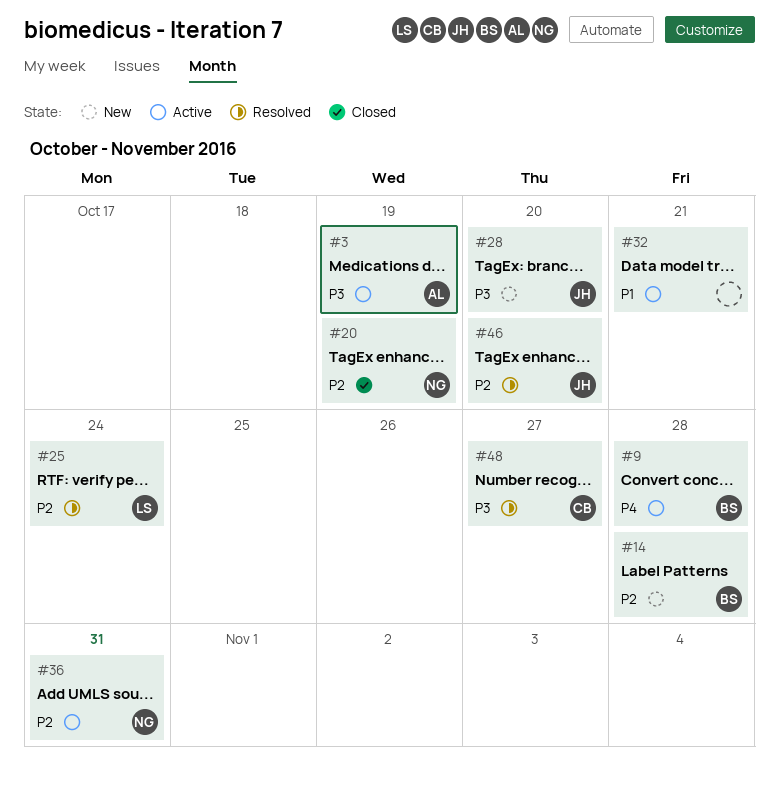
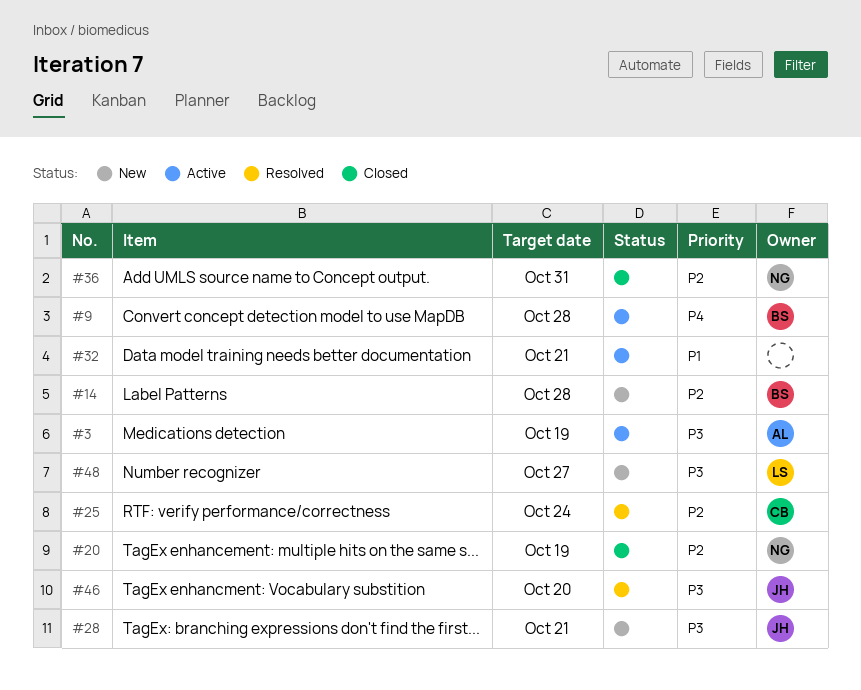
#25, owner: LS -> CB
#28, due: Oct 20 -> Oct 21
#36, status: Active -> Closed
#46, priority: P2 -> P3
#48, status: Resolved -> New
#48, owner: CB -> LS

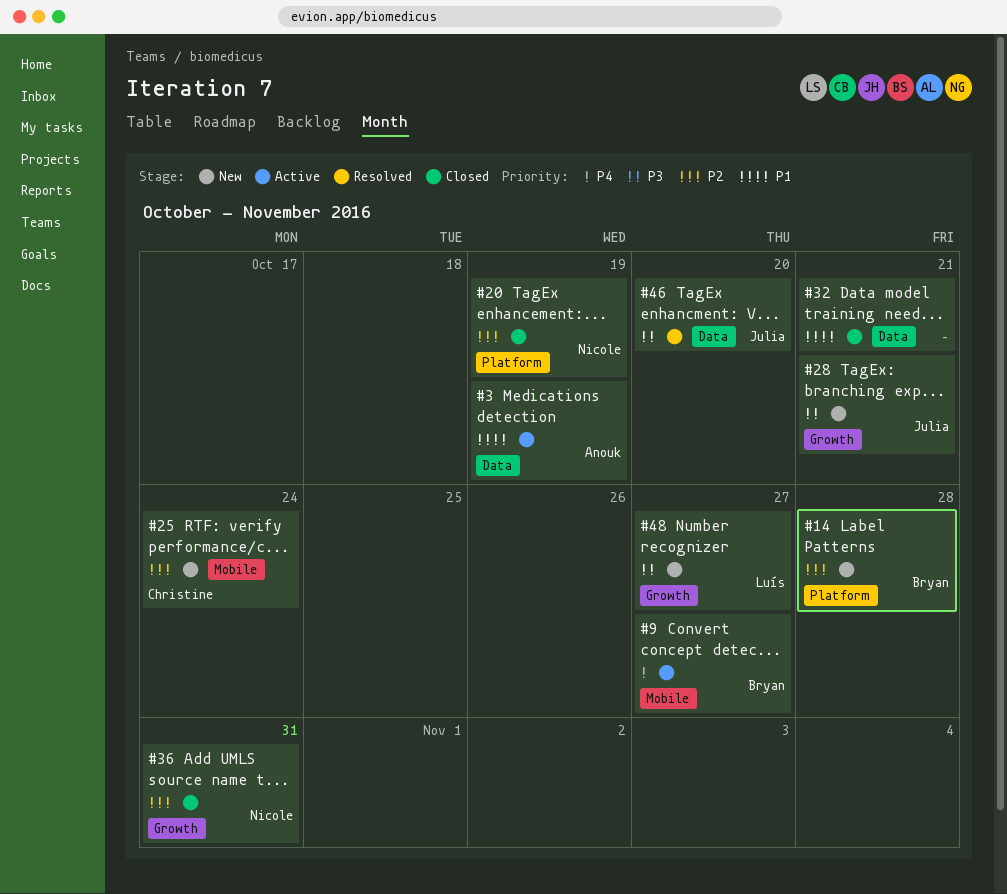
#3, priority: P3 -> P1
#9, due: Oct 28 -> Oct 27
#25, status: Resolved -> New
#32, status: Active -> Closed

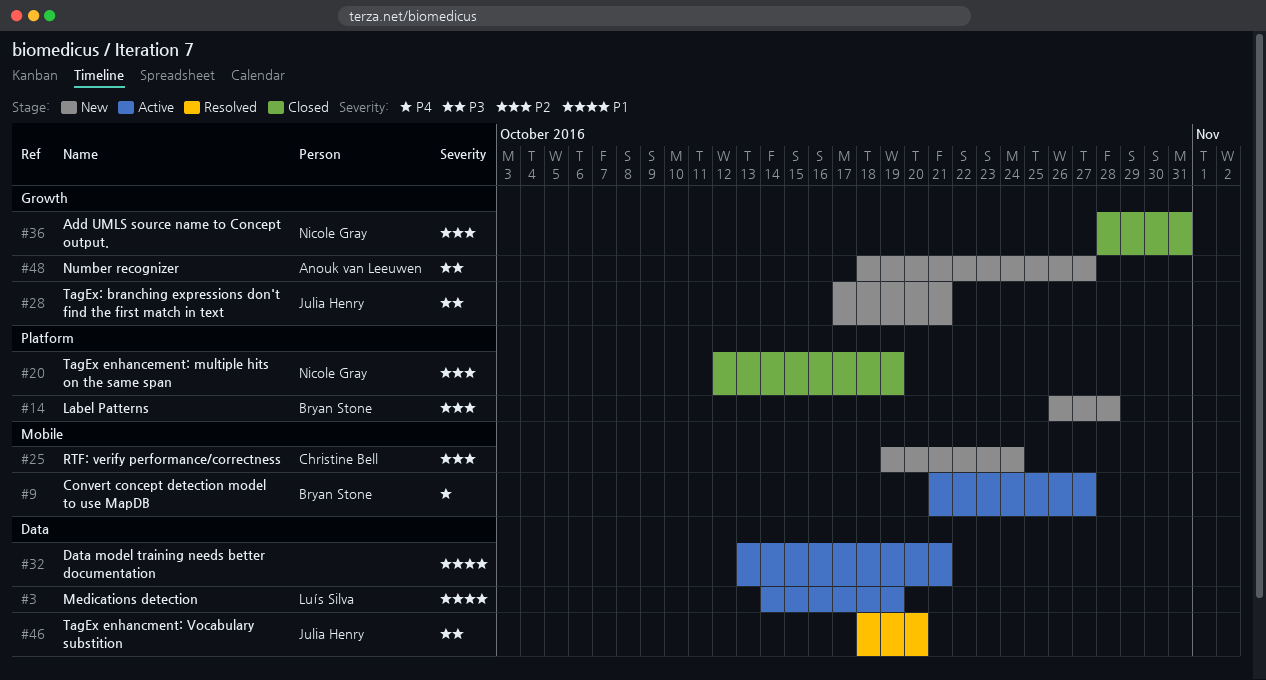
#3, owner: Anouk van Leeuwen -> Luís Silva
#32, status: Closed -> Active
#48, owner: Luís Silva -> Anouk van Leeuwen

